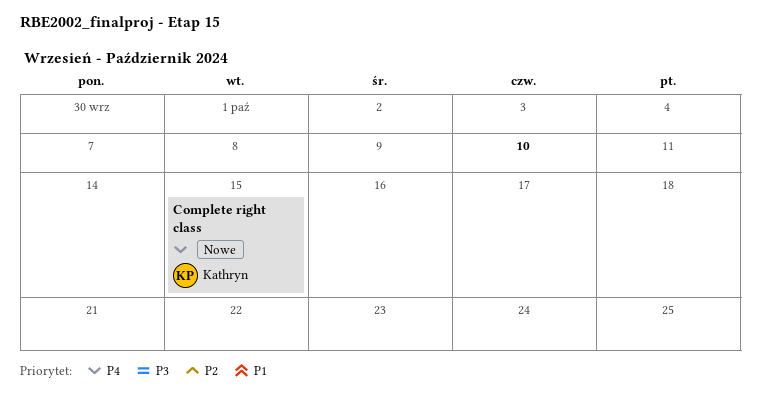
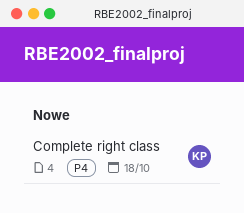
Complete right class, due: Oct 15 -> Oct 18

